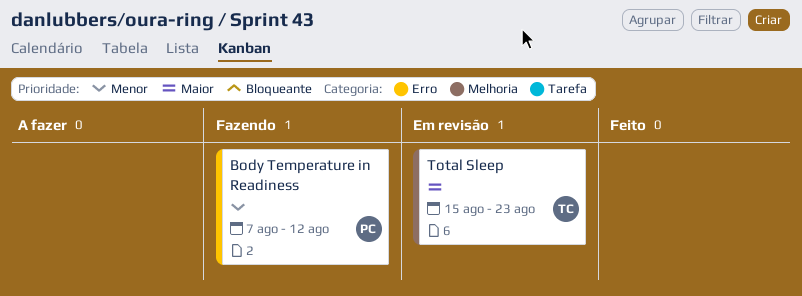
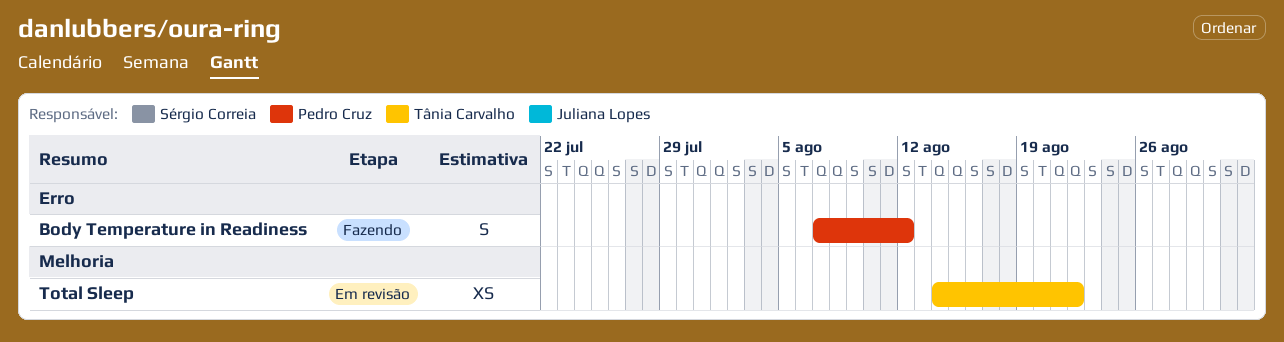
Total Sleep, start: Aug 15 -> Aug 14
Total Sleep, due: Aug 23 -> Aug 22

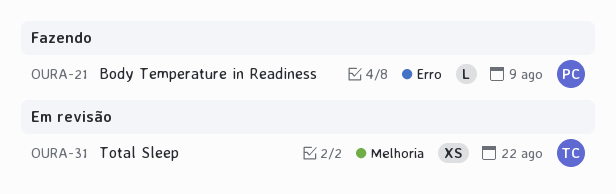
Body Temperature in Readiness, estimate: S -> L
Body Temperature in Readiness, due: Aug 12 -> Aug 9

